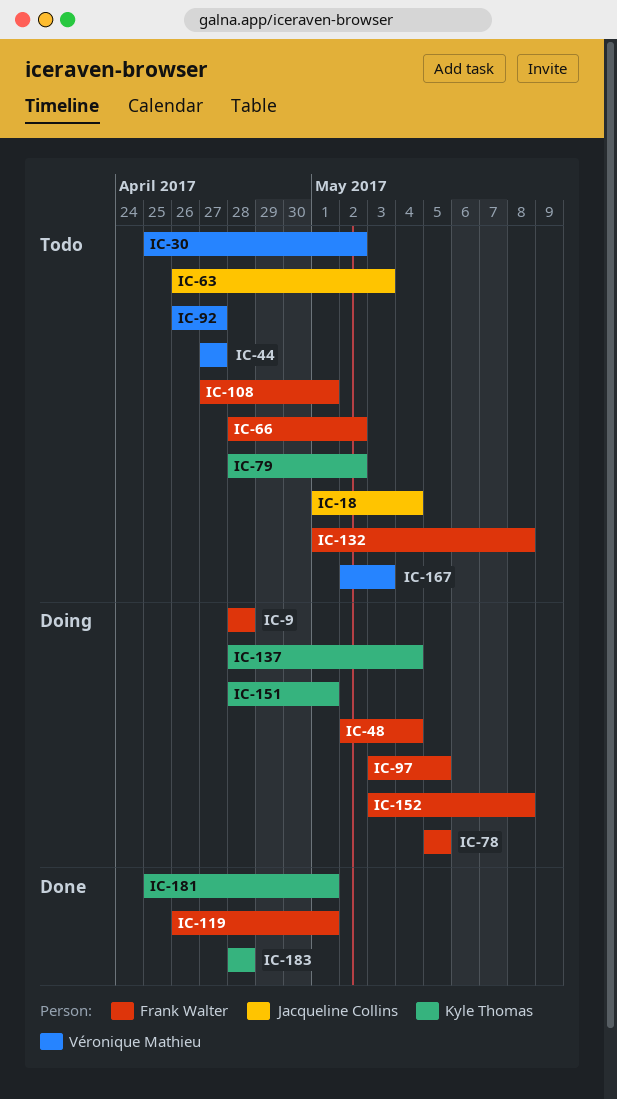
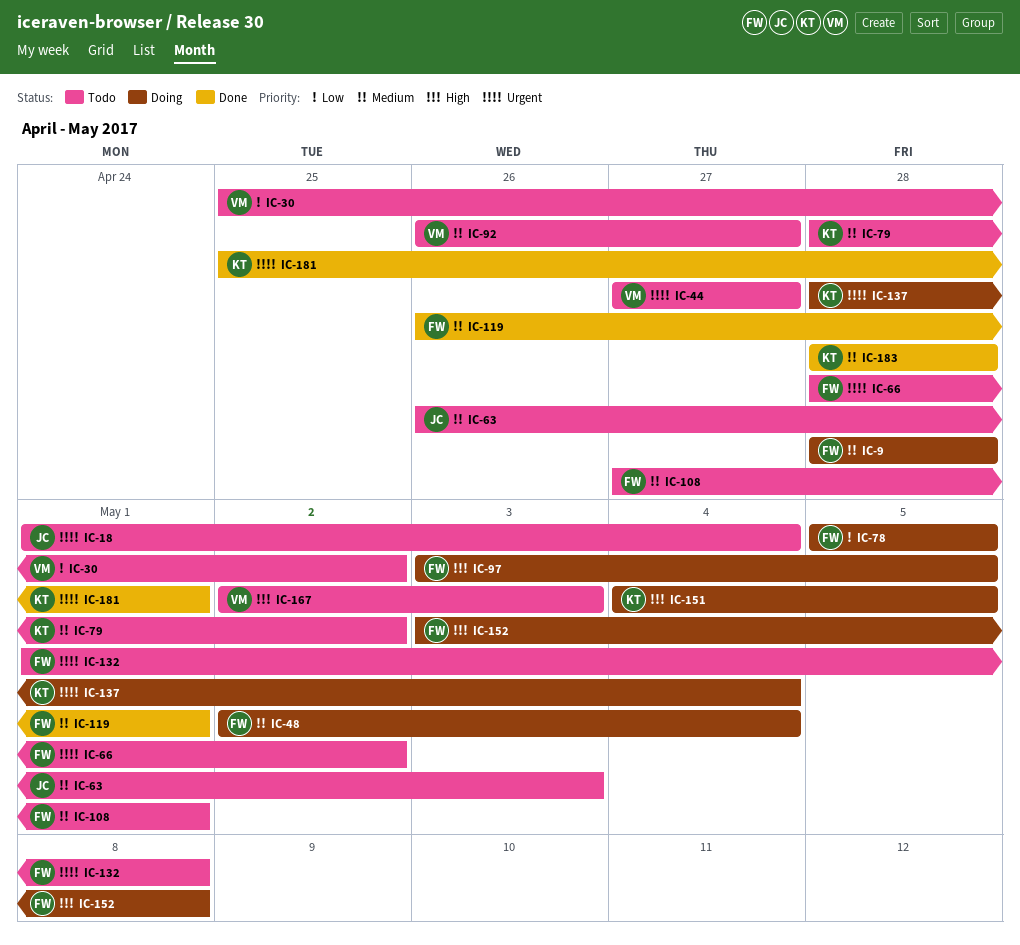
IC-151, start: Apr 28 -> May 4
IC-151, due: May 1 -> May 5

